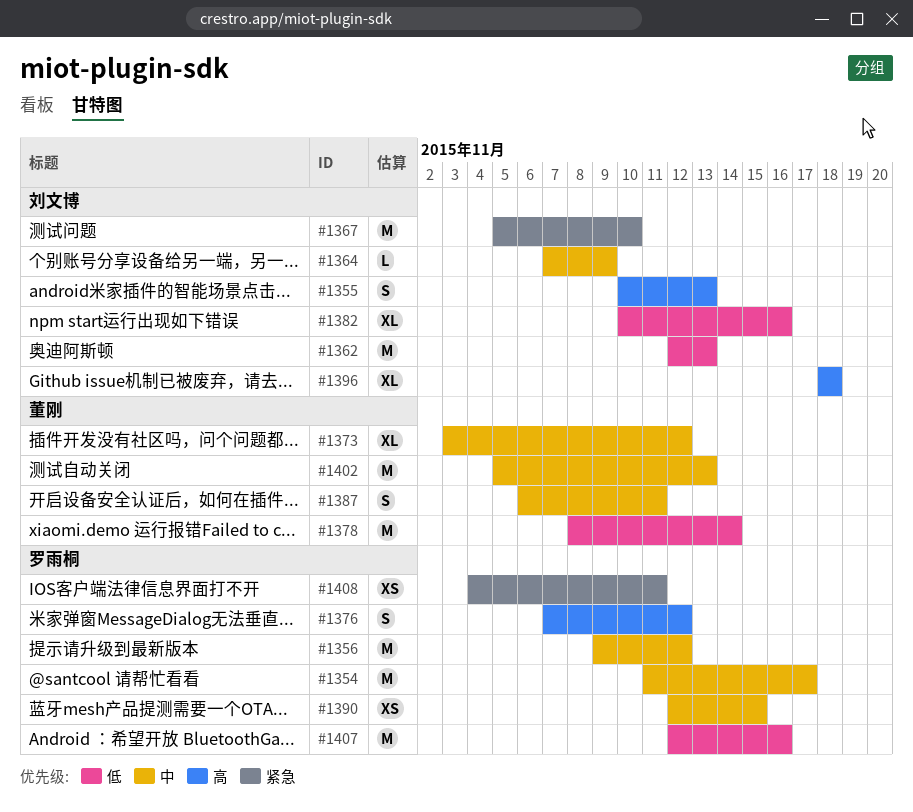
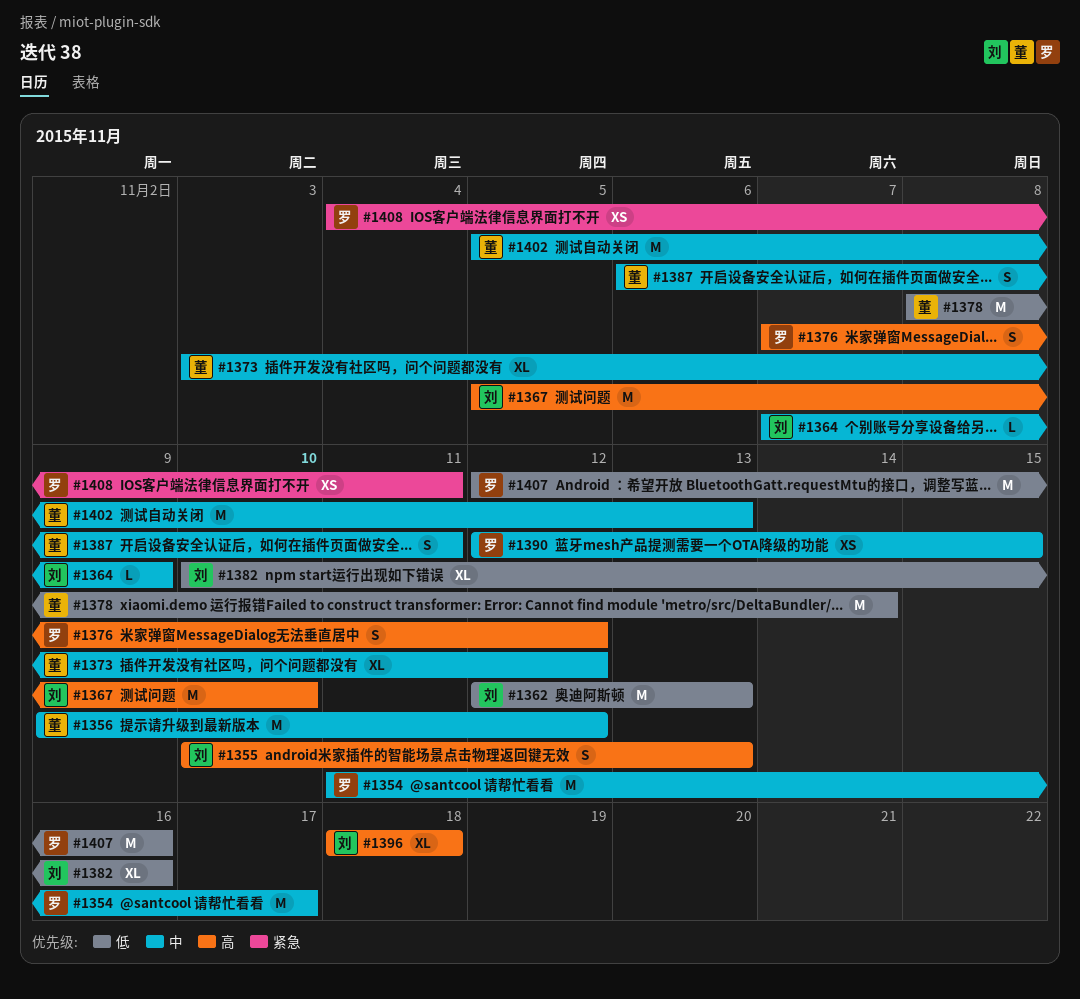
#1356, owner: 罗雨桐 -> 董刚
#1367, priority: 紧急 -> 高

